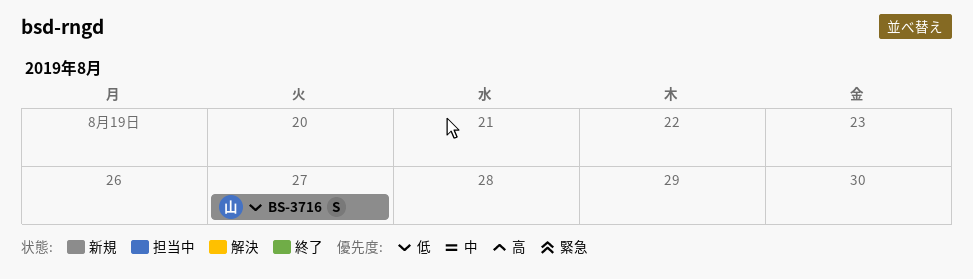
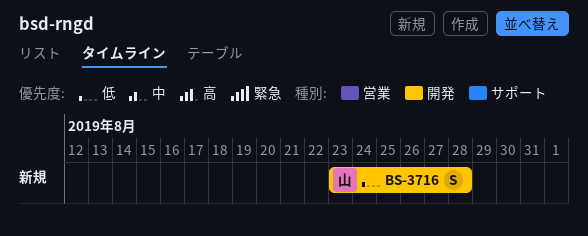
BS-3716, start: Aug 27 -> Aug 23
BS-3716, due: Aug 27 -> Aug 28

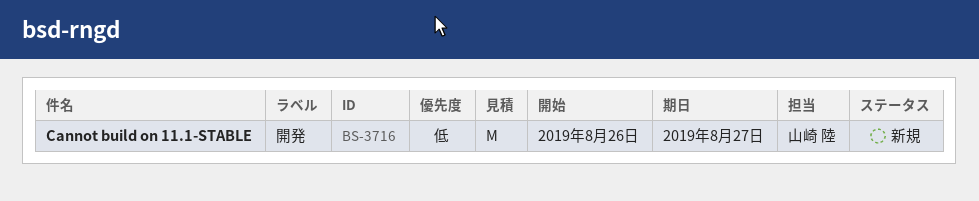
BS-3716, estimate: S -> M
BS-3716, start: Aug 23 -> Aug 26
BS-3716, due: Aug 28 -> Aug 27

